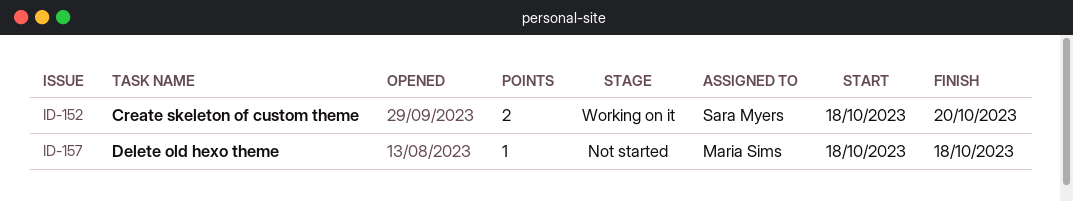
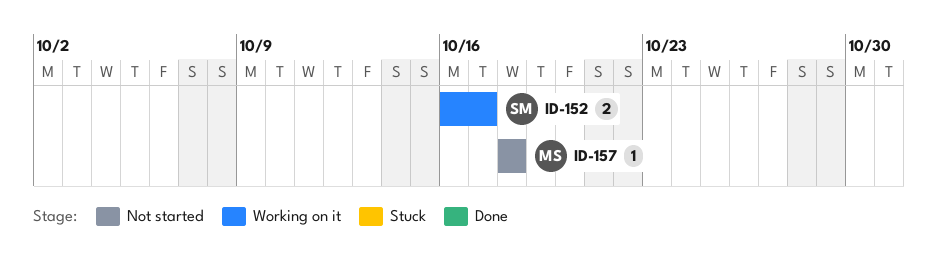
ID-152, start: Oct 18 -> Oct 16
ID-152, due: Oct 20 -> Oct 17

